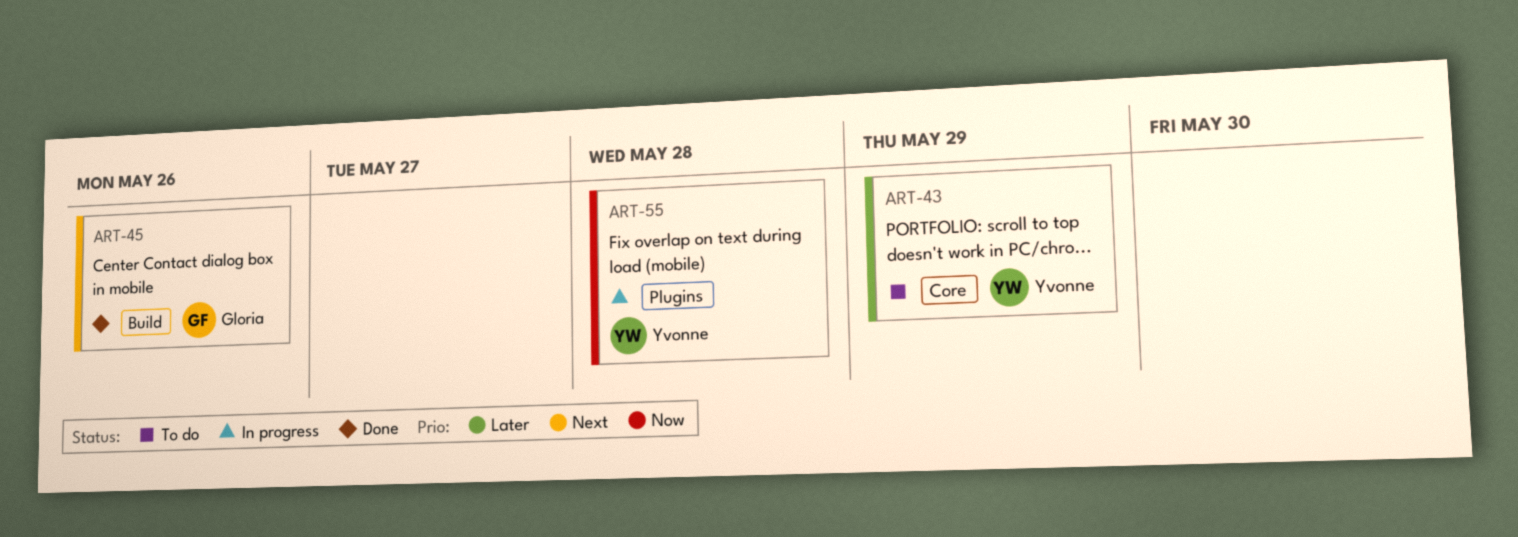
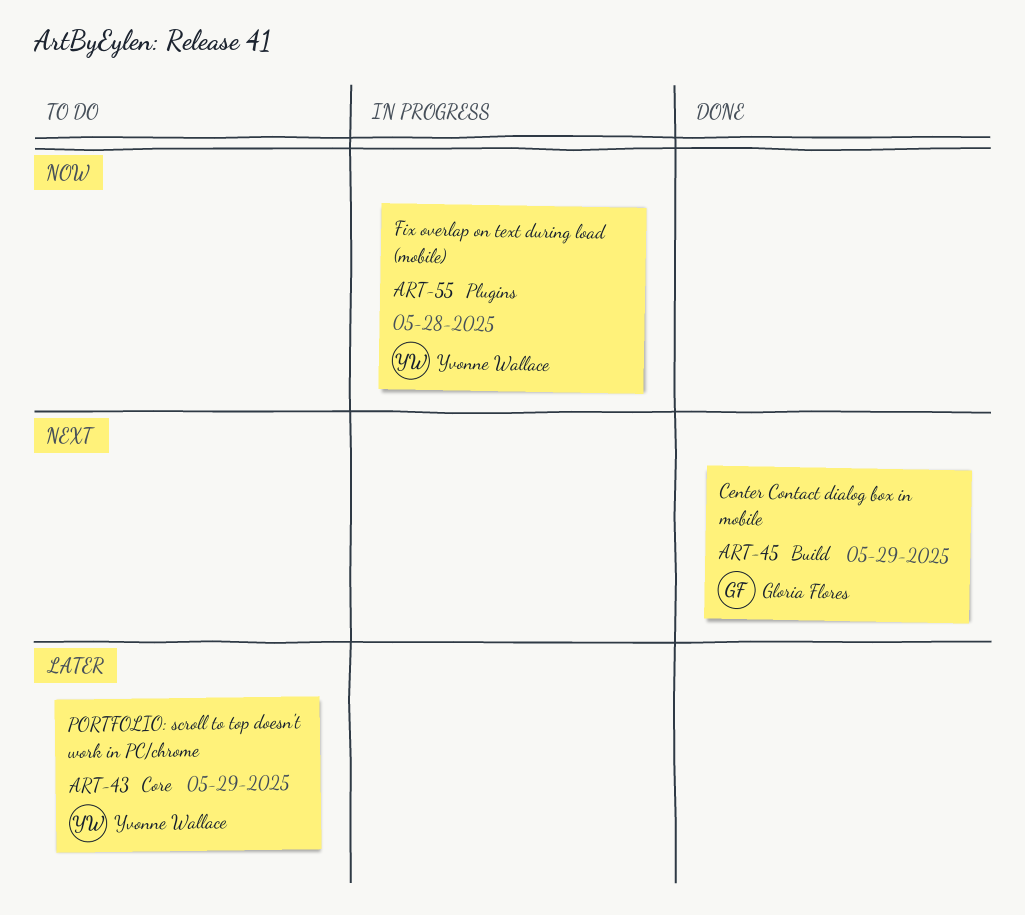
ART-45, due: May 26 -> May 29

